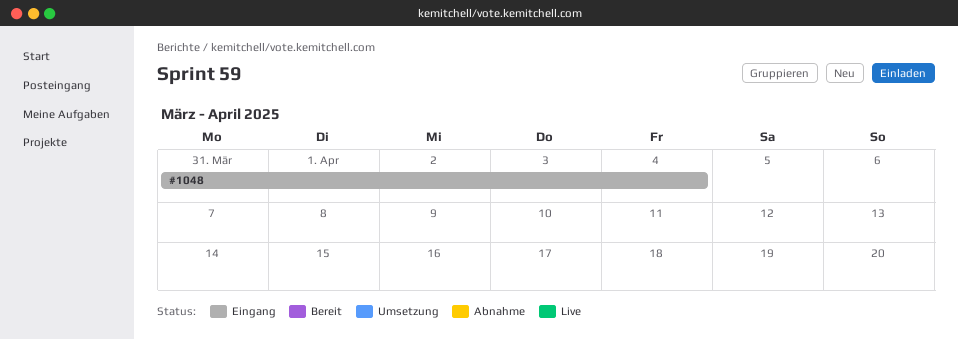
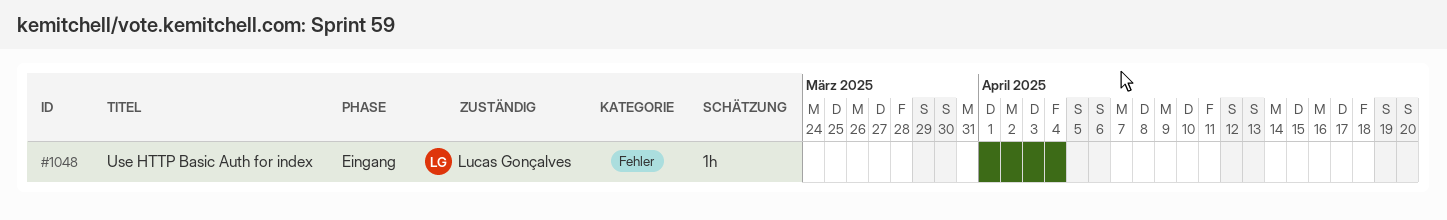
#1048, start: Mar 31 -> Apr 1

